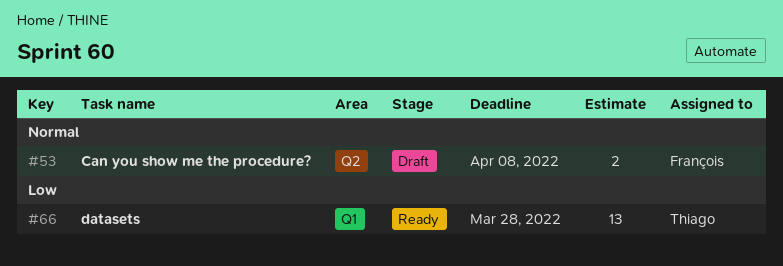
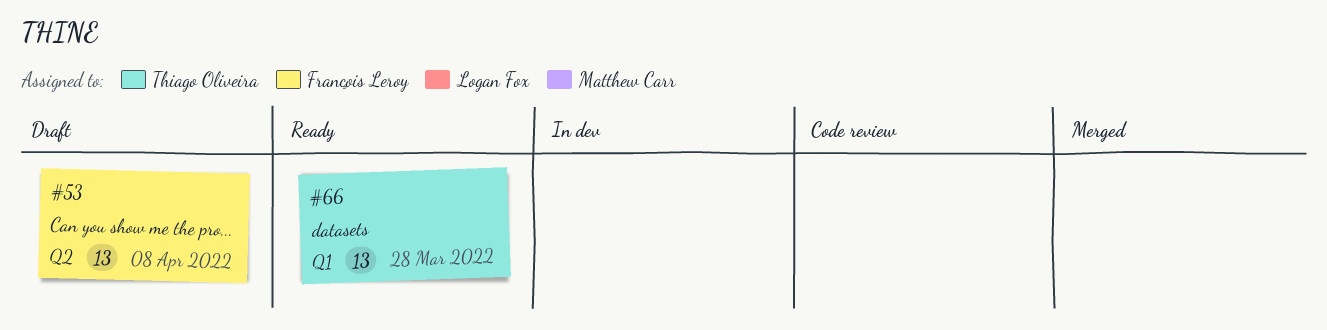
#53, estimate: 2 -> 13

